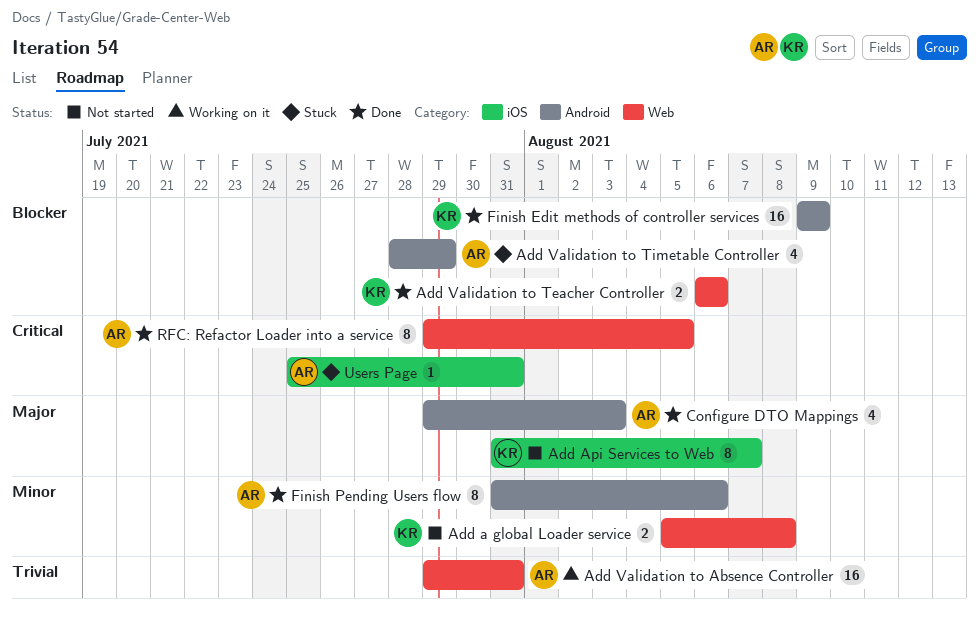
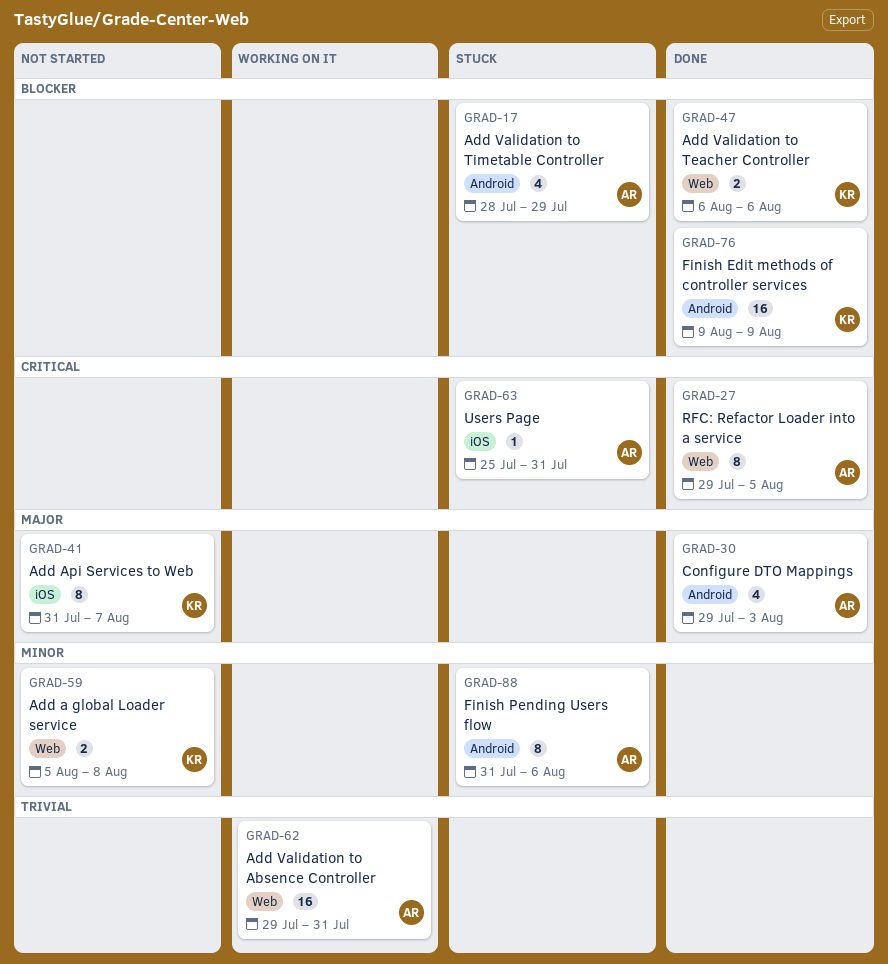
Finish Pending Users flow, status: Done -> Stuck

